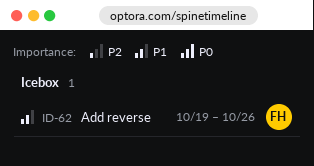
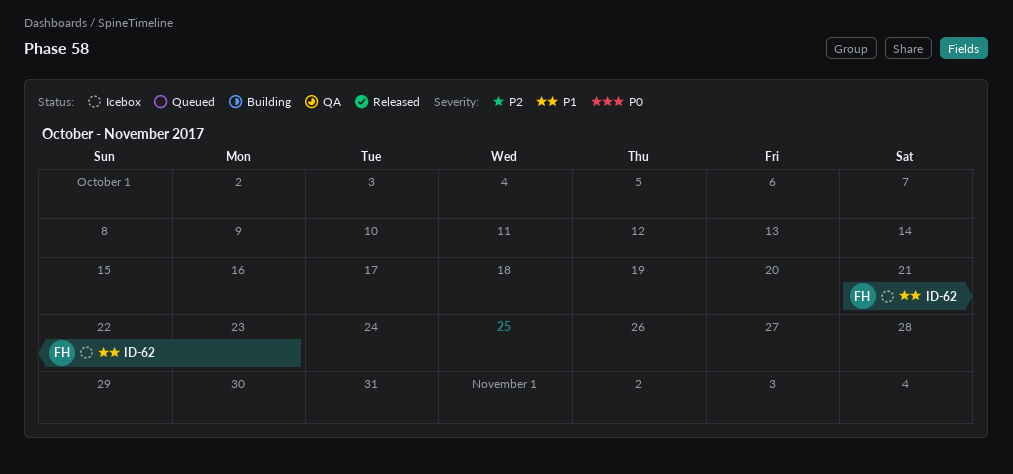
ID-62, start: Oct 19 -> Oct 21
ID-62, due: Oct 26 -> Oct 23

